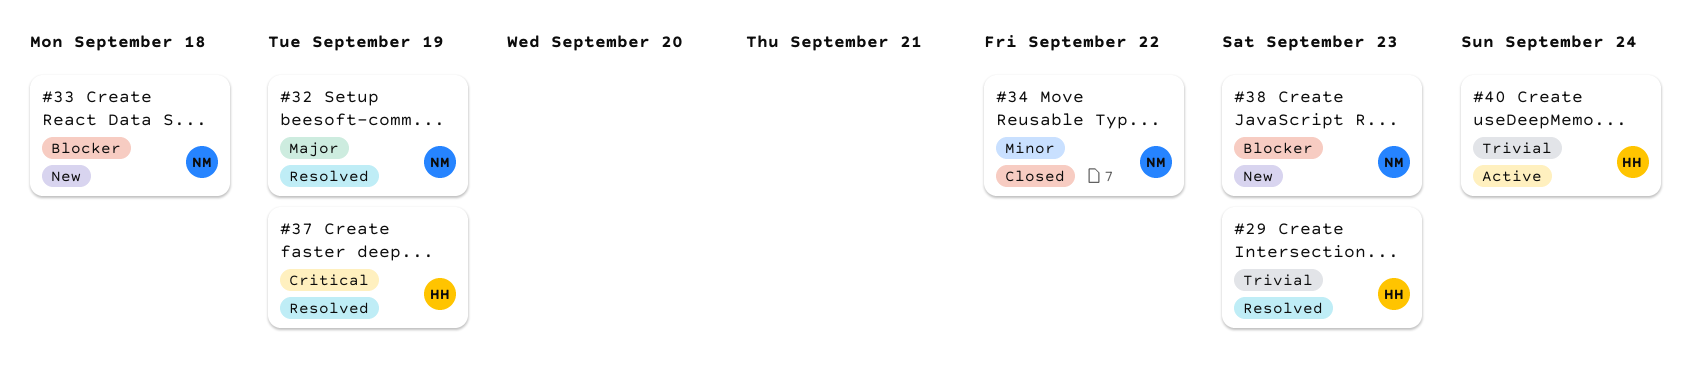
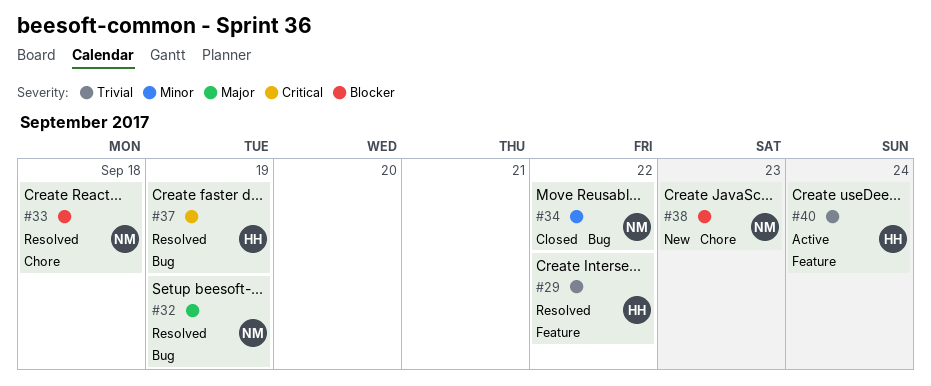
#29, due: Sep 23 -> Sep 22
#33, status: New -> Resolved

